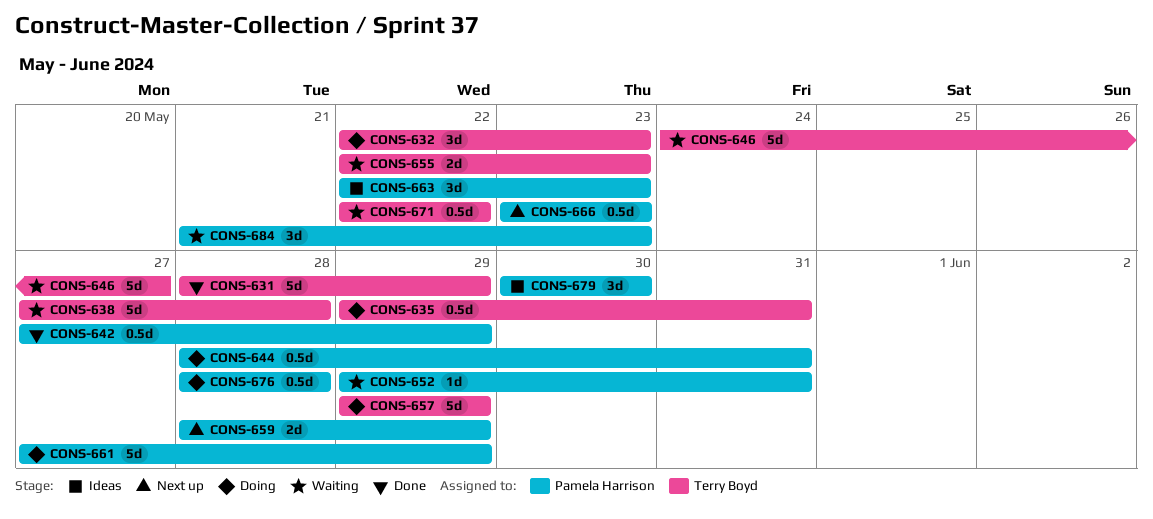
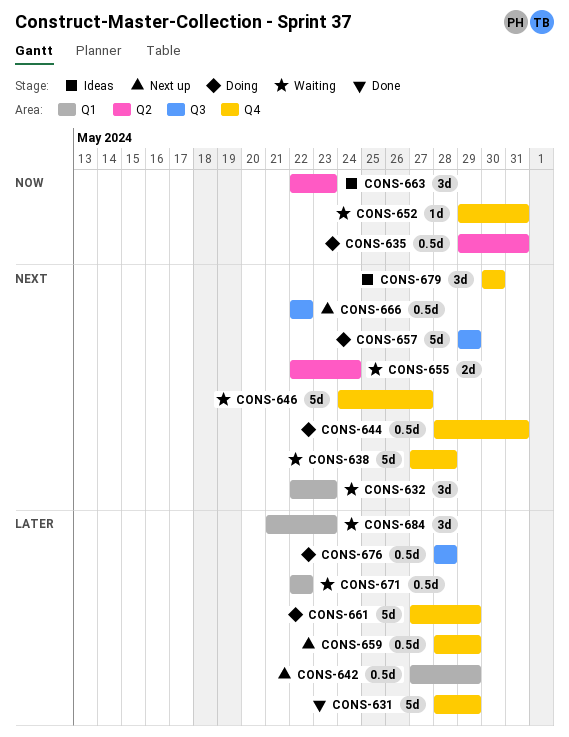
CONS-632, status: Doing -> Waiting
CONS-642, status: Done -> Next up
CONS-655, due: May 23 -> May 24
CONS-659, estimate: 2d -> 0.5d
CONS-666, start: May 23 -> May 22
CONS-666, due: May 23 -> May 22

